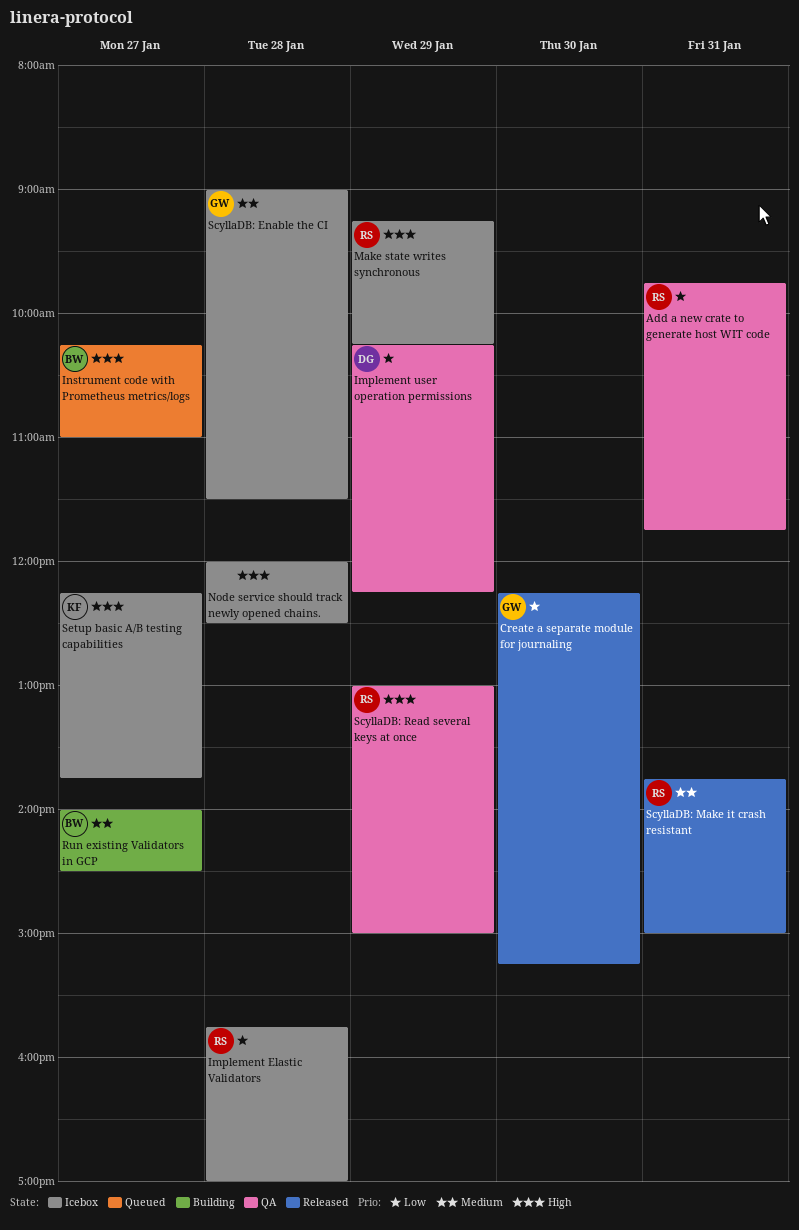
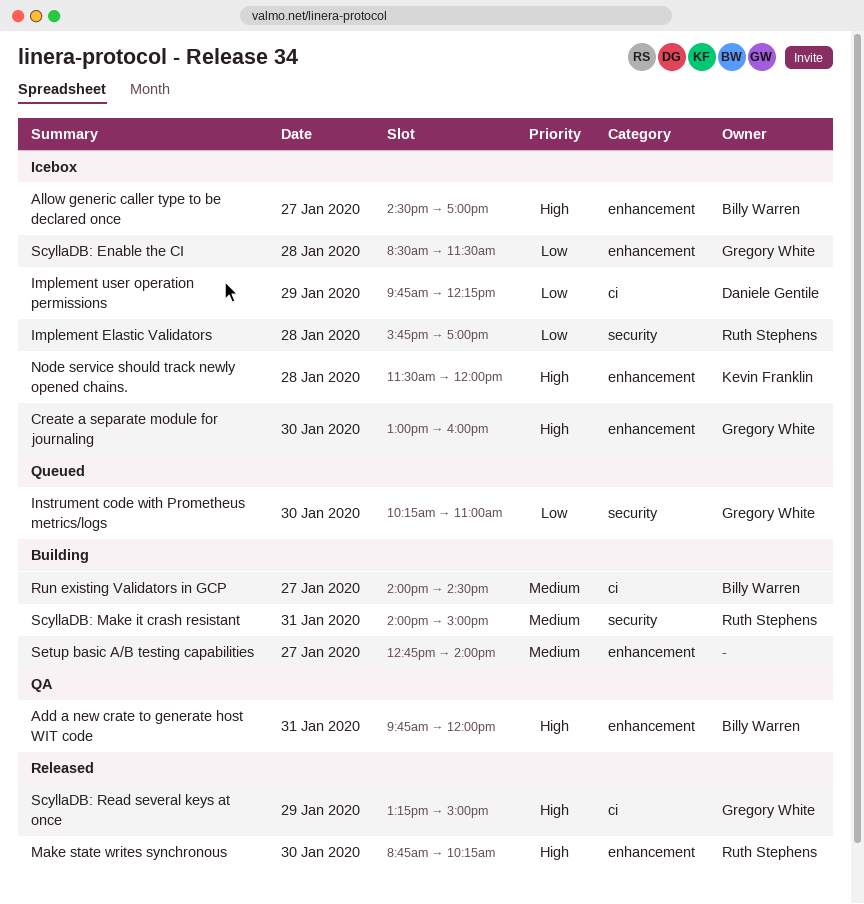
Add a new crate to generate host WIT code, owner: Ruth Stephens -> Billy Warren
Add a new crate to generate host WIT code, priority: Low -> High
Add a new crate to generate host WIT code, ends: 11:45 -> 12:00
Allow generic caller type to be declared once: none -> present
Create a separate module for journaling, status: Released -> Icebox
Create a separate module for journaling, priority: Low -> High
Create a separate module for journaling, begins: 12:15 -> 13:00
Create a separate module for journaling, ends: 15:15 -> 16:00
Implement user operation permissions, status: QA -> Icebox
Implement user operation permissions, begins: 10:15 -> 09:45
Instrument code with Prometheus metrics/logs, owner: Billy Warren -> Gregory White
Instrument code with Prometheus metrics/logs, priority: High -> Low
Instrument code with Prometheus metrics/logs, day: Jan 27 -> Jan 30
Make state writes synchronous, status: Icebox -> Released
Make state writes synchronous, day: Jan 29 -> Jan 30
Make state writes synchronous, begins: 09:15 -> 08:45
Node service should track newly opened chains., owner: none -> Kevin Franklin
Node service should track newly opened chains., begins: 12:00 -> 11:30
Node service should track newly opened chains., ends: 12:30 -> 12:00
ScyllaDB: Enable the CI, priority: Medium -> Low
ScyllaDB: Enable the CI, begins: 09:00 -> 08:30
ScyllaDB: Make it crash resistant, status: Released -> Building
ScyllaDB: Make it crash resistant, begins: 13:45 -> 14:00
ScyllaDB: Read several keys at once, status: QA -> Released
ScyllaDB: Read several keys at once, owner: Ruth Stephens -> Gregory White
ScyllaDB: Read several keys at once, begins: 13:00 -> 13:15
Setup basic A/B testing capabilities, status: Icebox -> Building
Setup basic A/B testing capabilities, owner: Kevin Franklin -> none
Setup basic A/B testing capabilities, priority: High -> Medium
Setup basic A/B testing capabilities, begins: 12:15 -> 12:45
Setup basic A/B testing capabilities, ends: 13:45 -> 14:00

